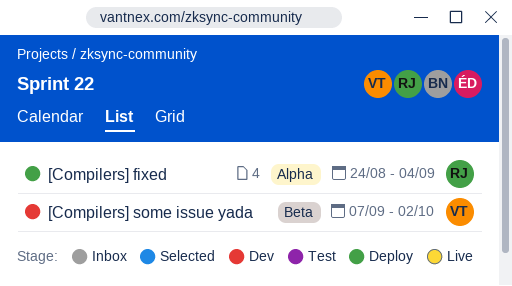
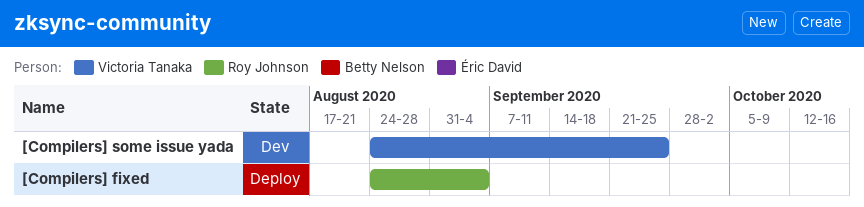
[Compilers] some issue yada, start: Sep 7 -> Aug 24
[Compilers] some issue yada, due: Oct 2 -> Sep 25

